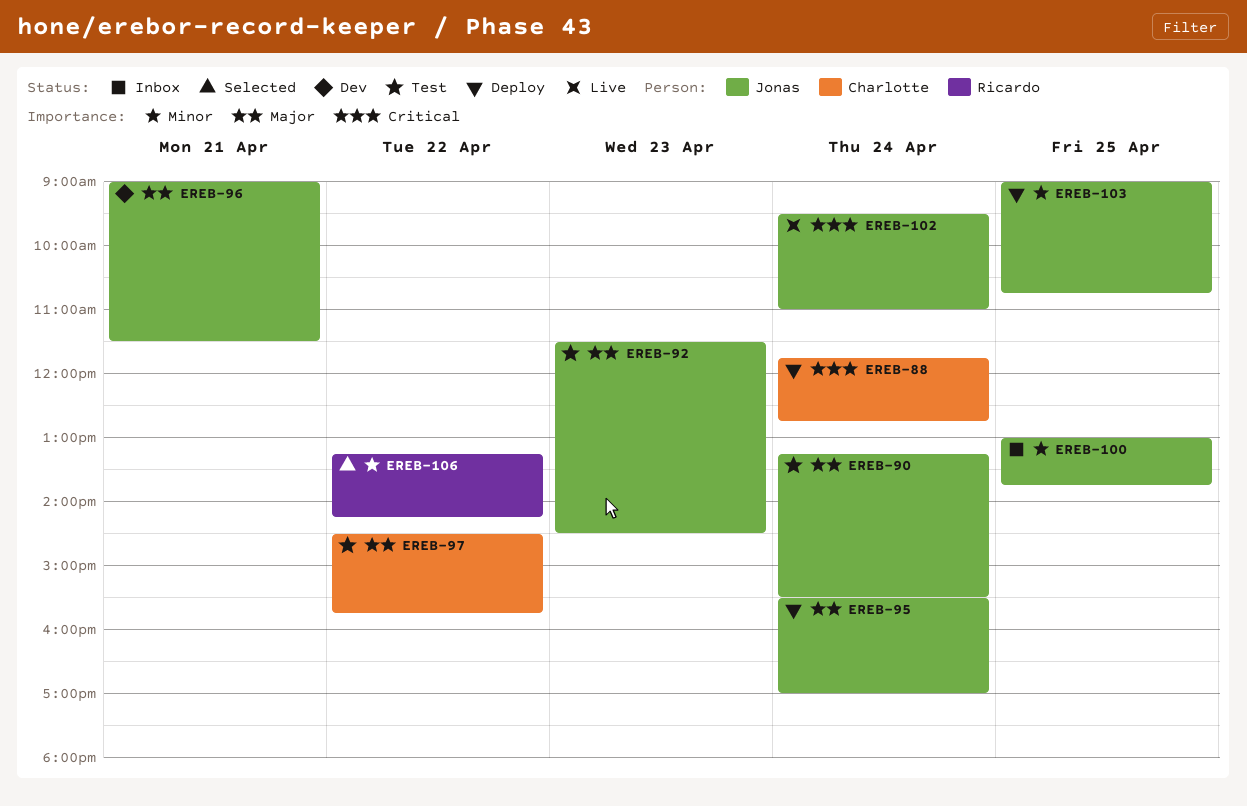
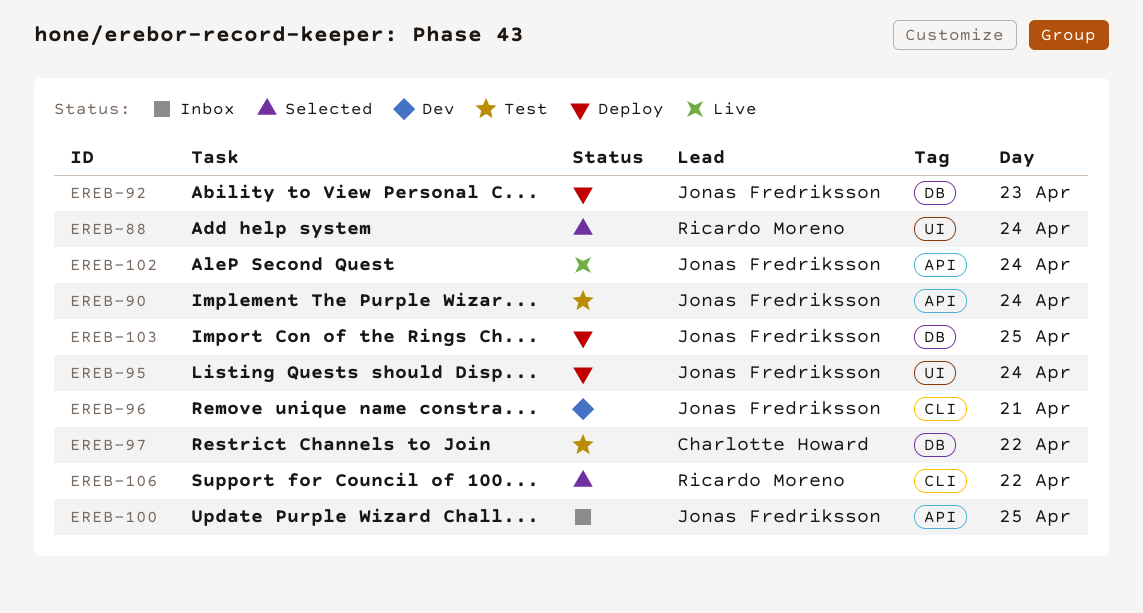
EREB-88, status: Deploy -> Selected
EREB-88, owner: Charlotte Howard -> Ricardo Moreno
EREB-92, status: Test -> Deploy

